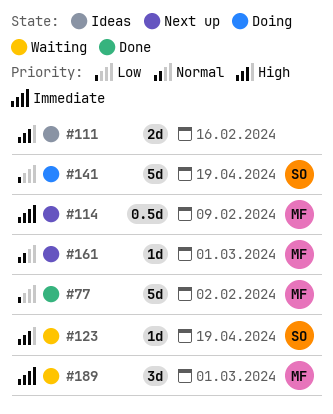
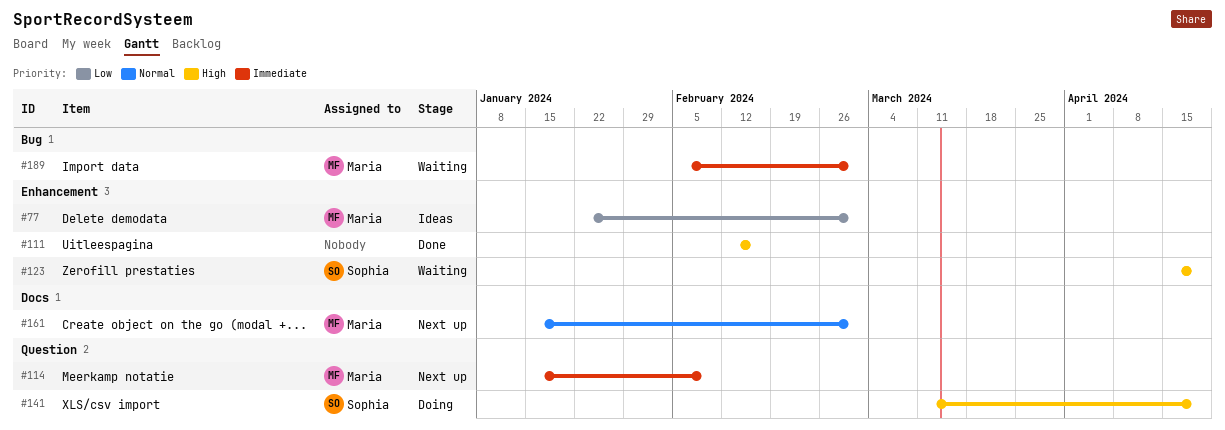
#77, status: Done -> Ideas
#77, due: Feb 2 -> Mar 1
#111, status: Ideas -> Done
#141, priority: Low -> High

